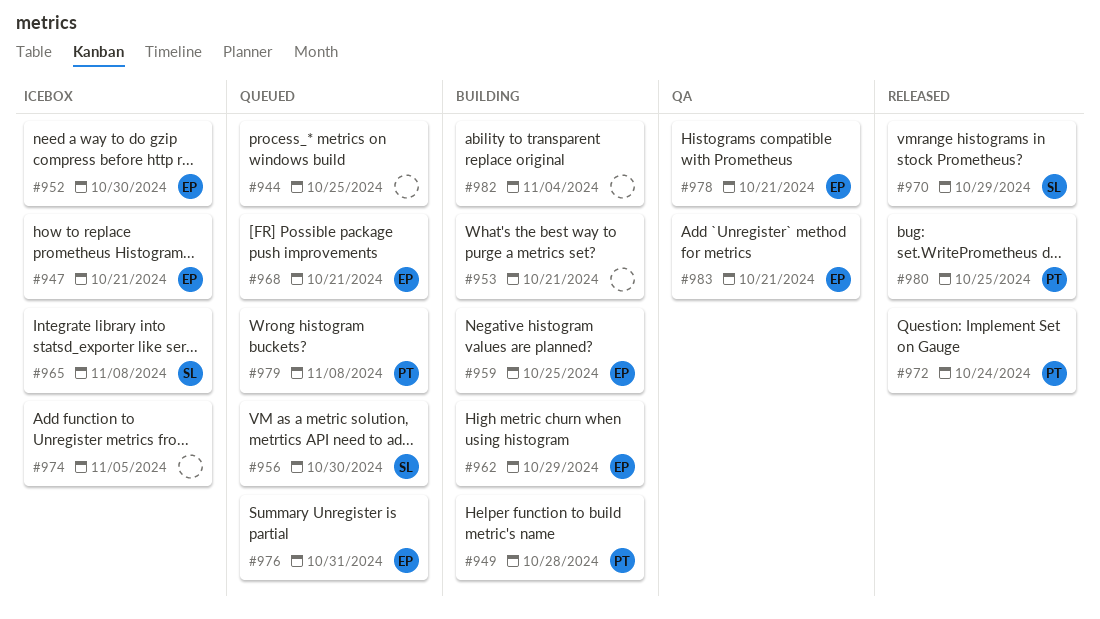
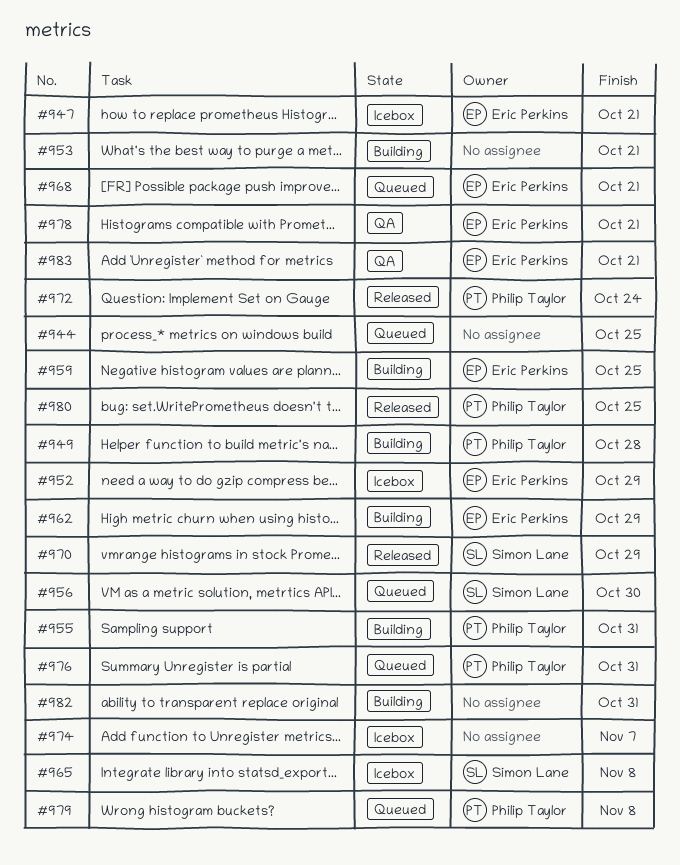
#952, due: Oct 30 -> Oct 29
#955: none -> present
#974, due: Nov 5 -> Nov 7
#976, owner: Eric Perkins -> Philip Taylor
#982, due: Nov 4 -> Oct 31

